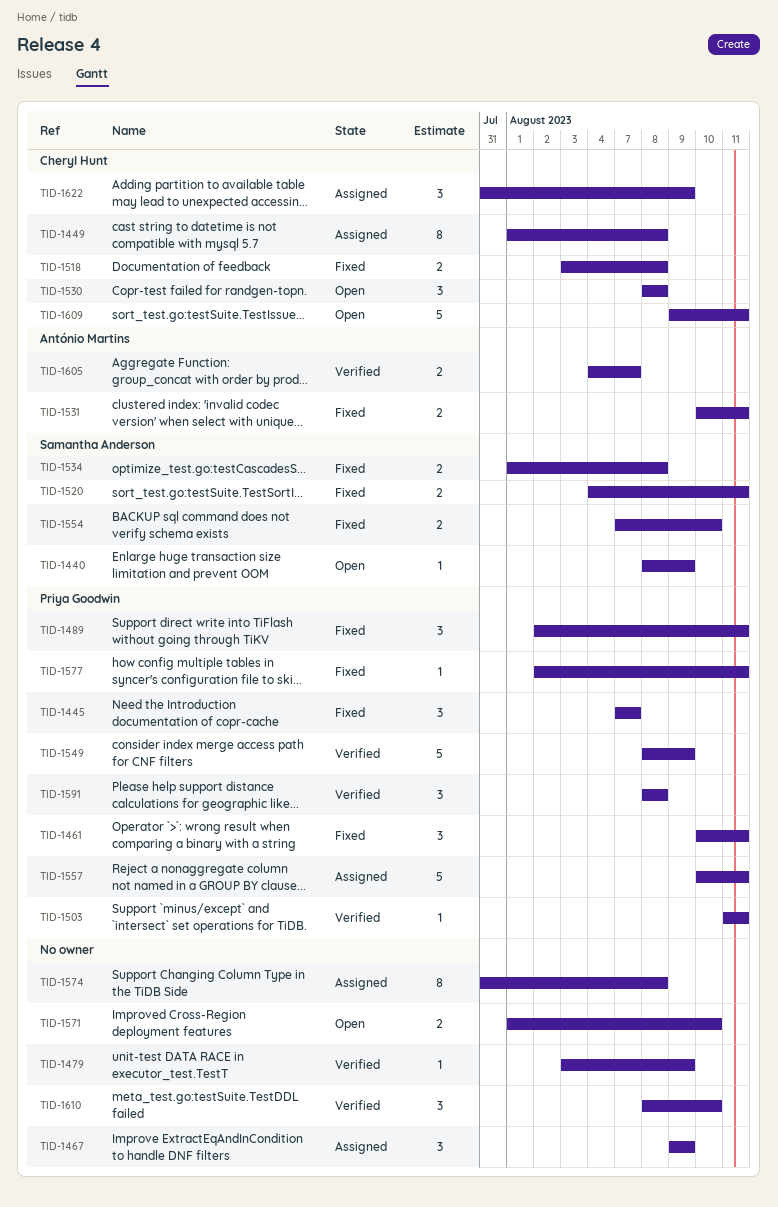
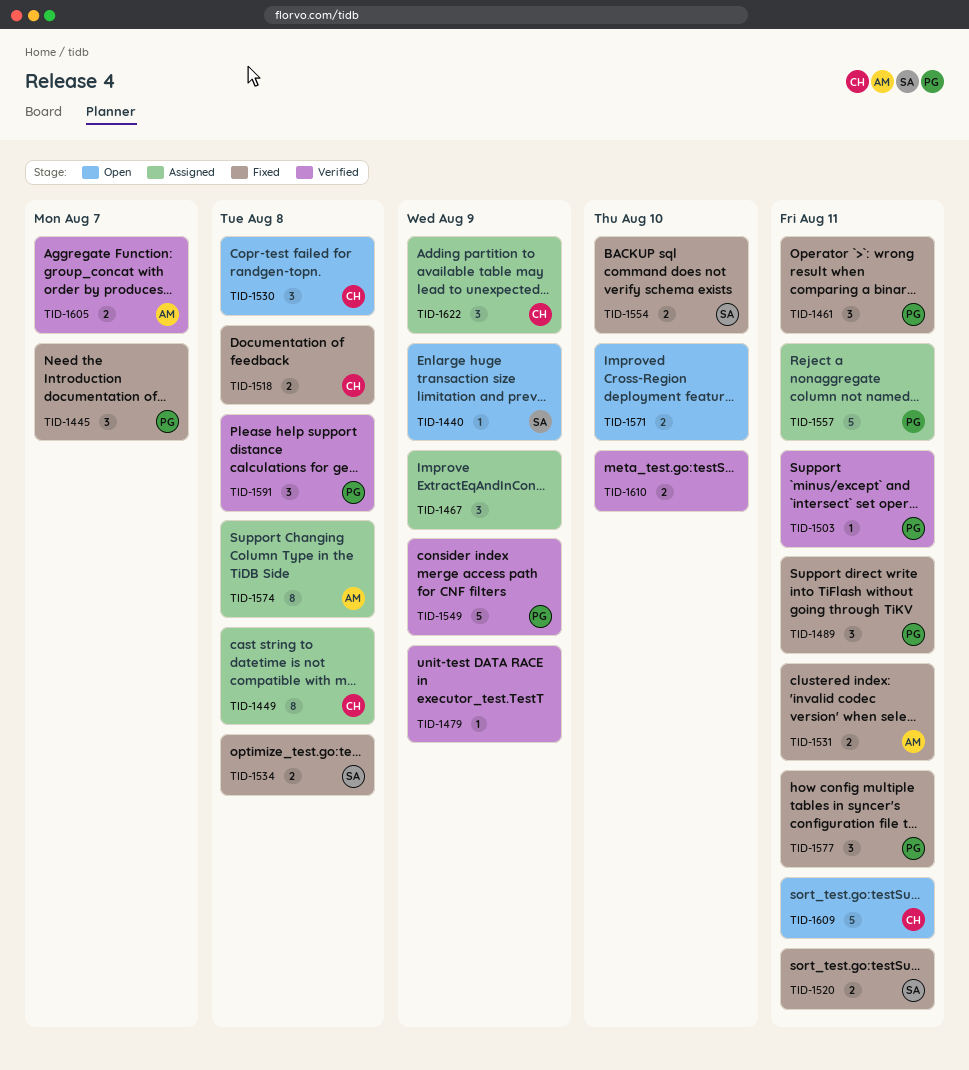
TID-1574, owner: none -> António Martins
TID-1577, estimate: 1 -> 3
TID-1610, estimate: 3 -> 2

